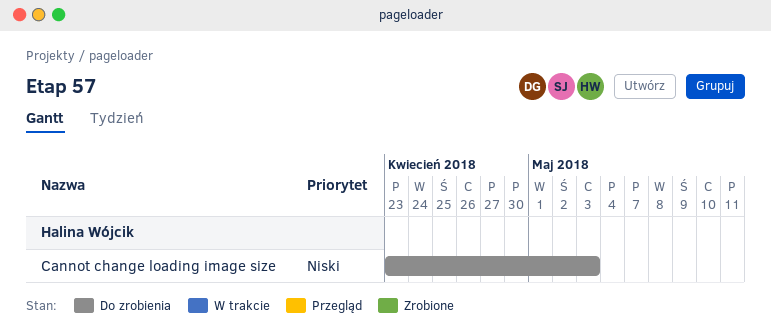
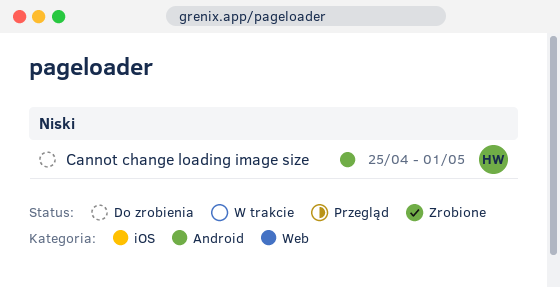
Cannot change loading image size, start: Apr 23 -> Apr 25
Cannot change loading image size, due: May 3 -> May 1

